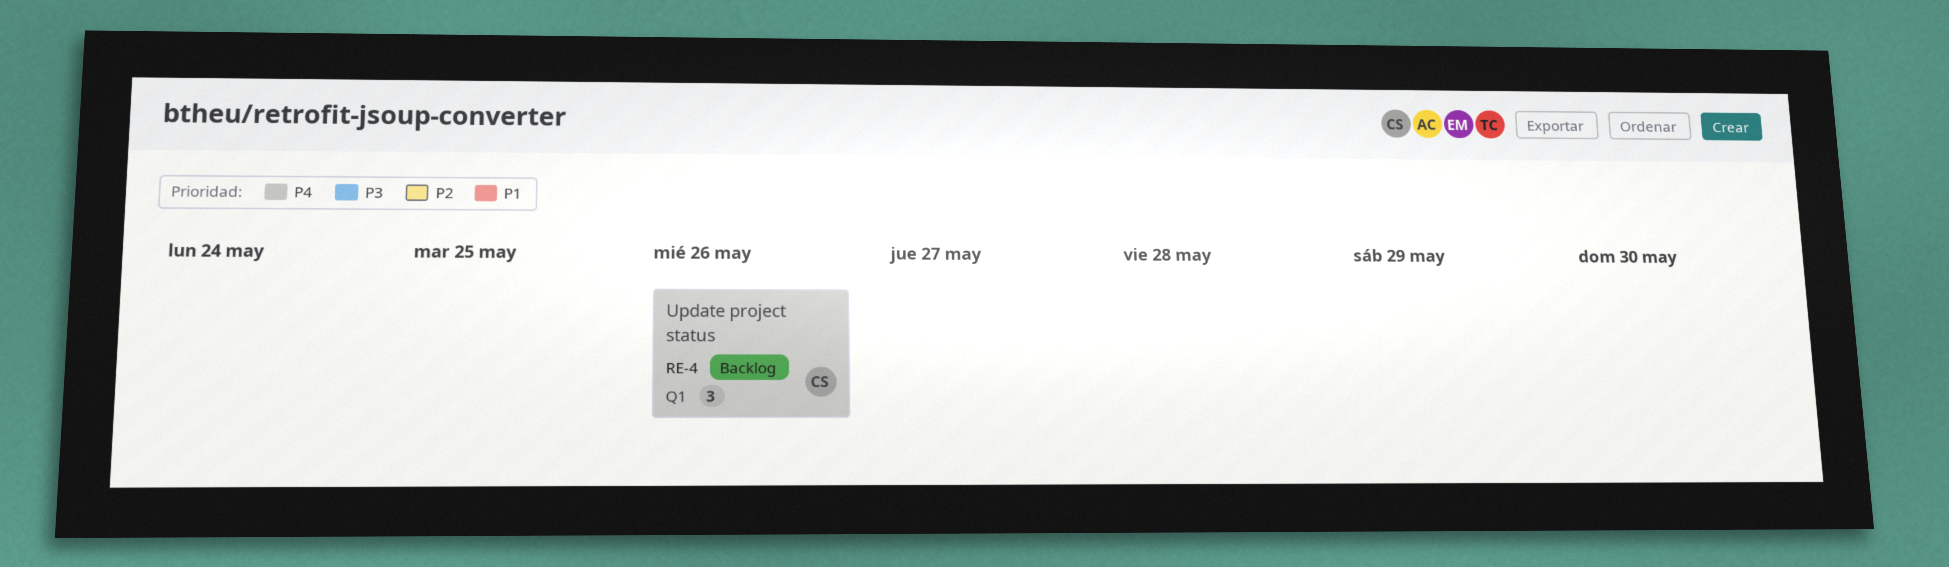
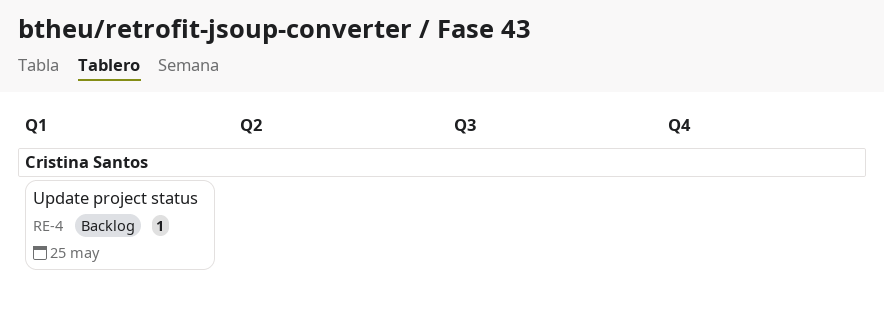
RE-4, estimate: 3 -> 1
RE-4, due: May 26 -> May 25

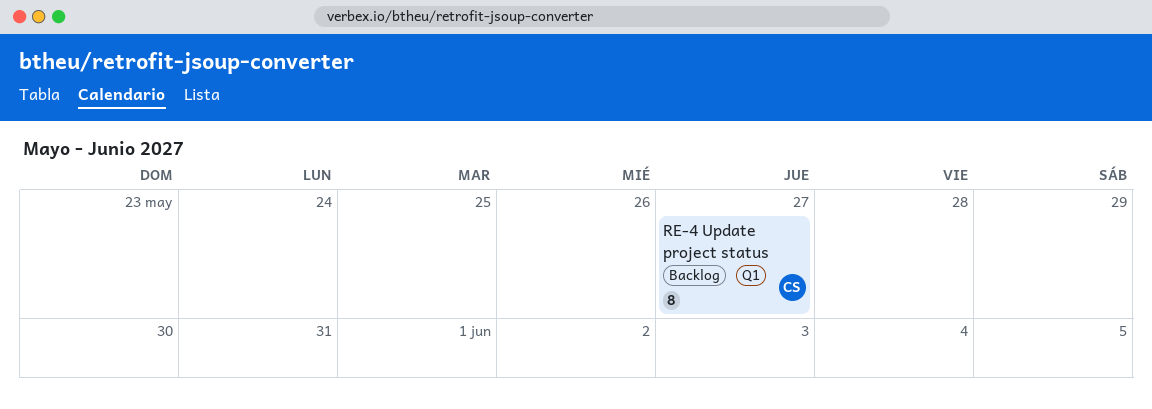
RE-4, estimate: 1 -> 8
RE-4, due: May 25 -> May 27

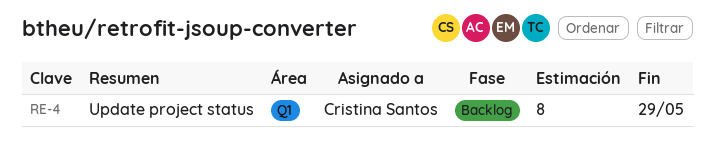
RE-4, due: May 27 -> May 29

